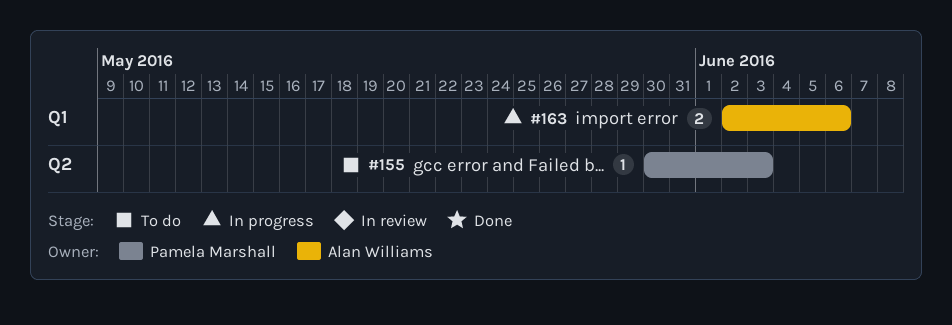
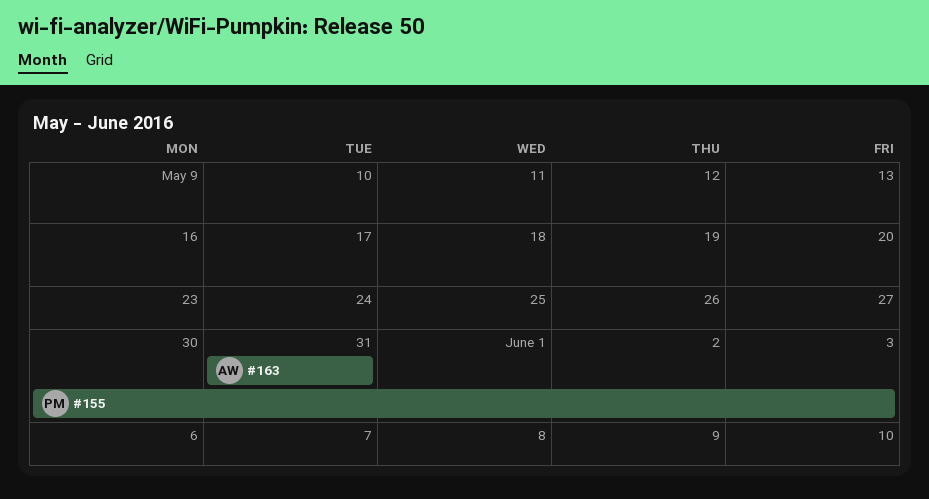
#163, start: Jun 2 -> May 31
#163, due: Jun 6 -> May 31

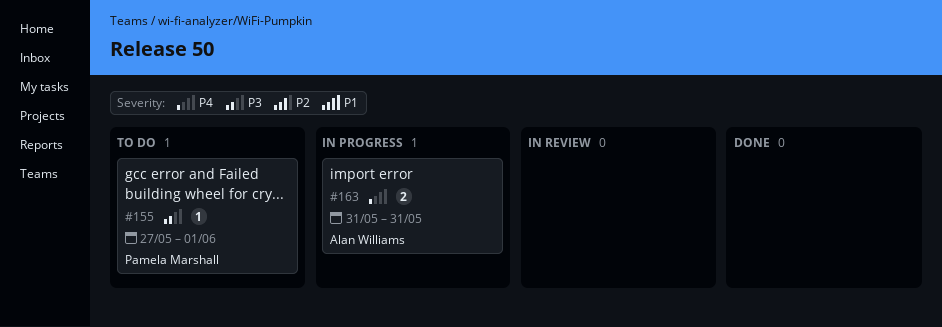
#155, start: May 30 -> May 27
#155, due: Jun 3 -> Jun 1

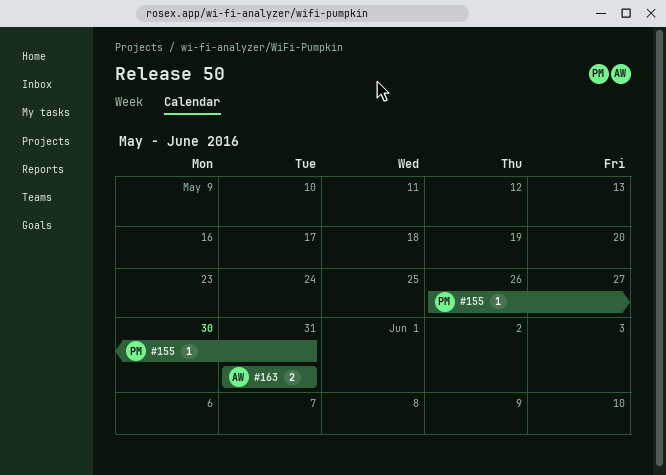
#155, start: May 27 -> May 26
#155, due: Jun 1 -> May 31

